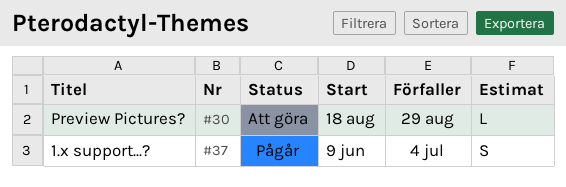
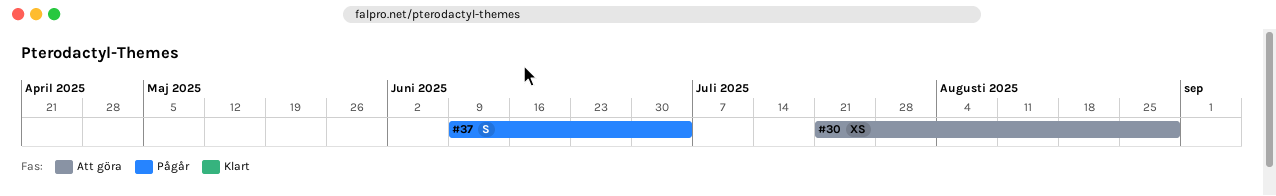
#30, estimate: L -> XS
#30, start: Aug 18 -> Jul 21

